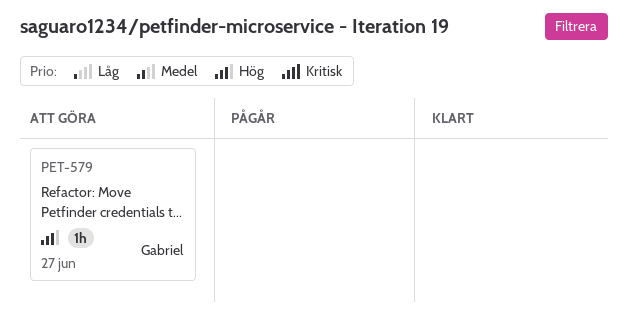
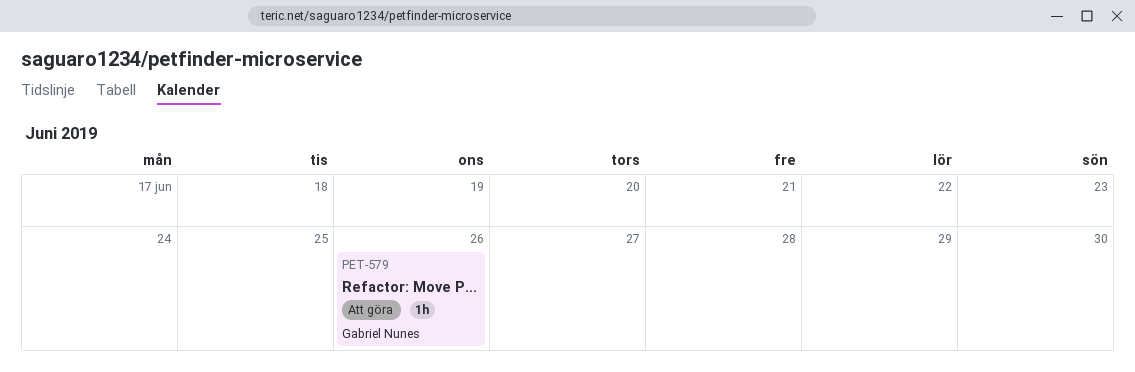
PET-579, due: Jun 27 -> Jun 26

